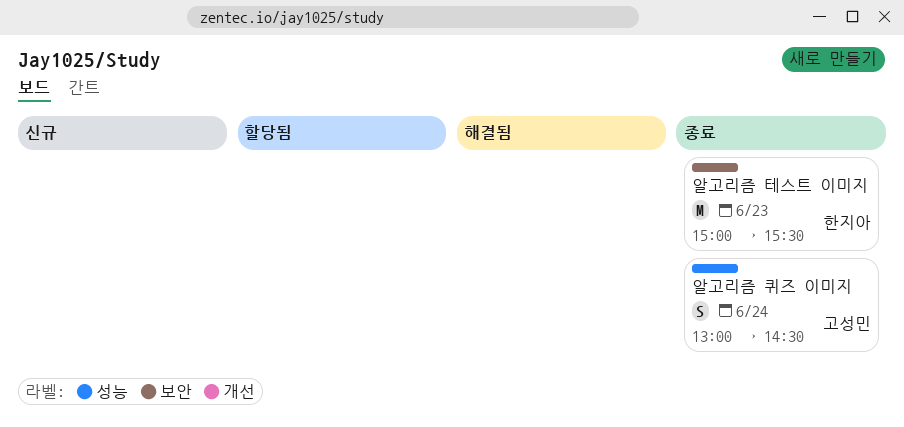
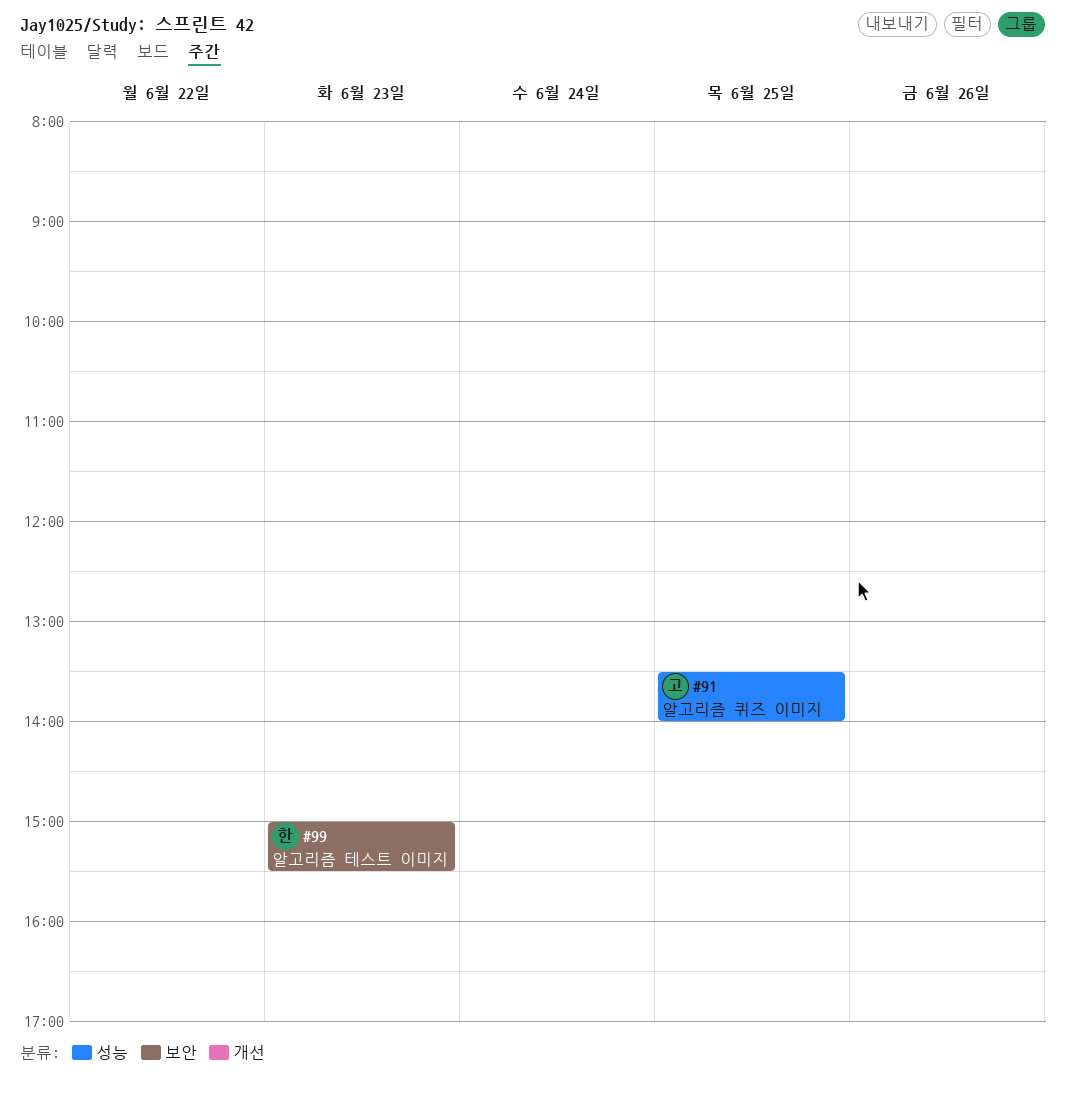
알고리즘 퀴즈 이미지, day: Jun 24 -> Jun 25
알고리즘 퀴즈 이미지, begins: 13:00 -> 13:30
알고리즘 퀴즈 이미지, ends: 14:30 -> 14:00

